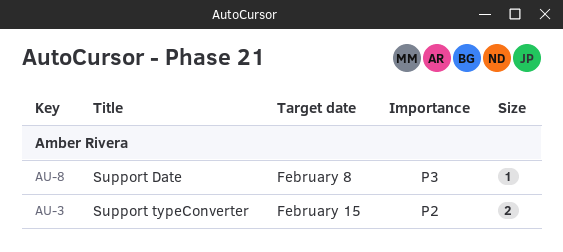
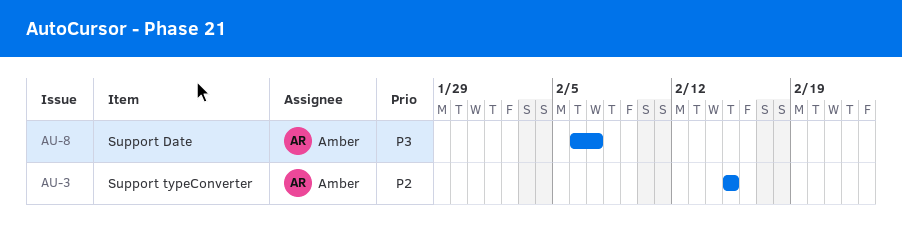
AU-8, due: Feb 8 -> Feb 7

